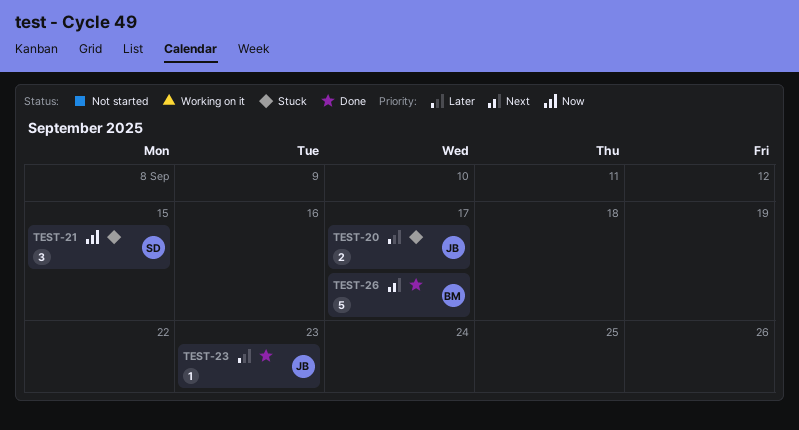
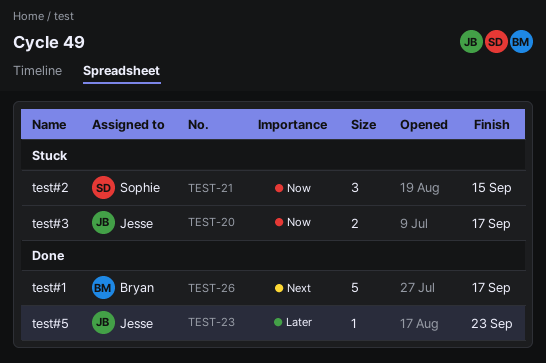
TEST-20, priority: Later -> Now

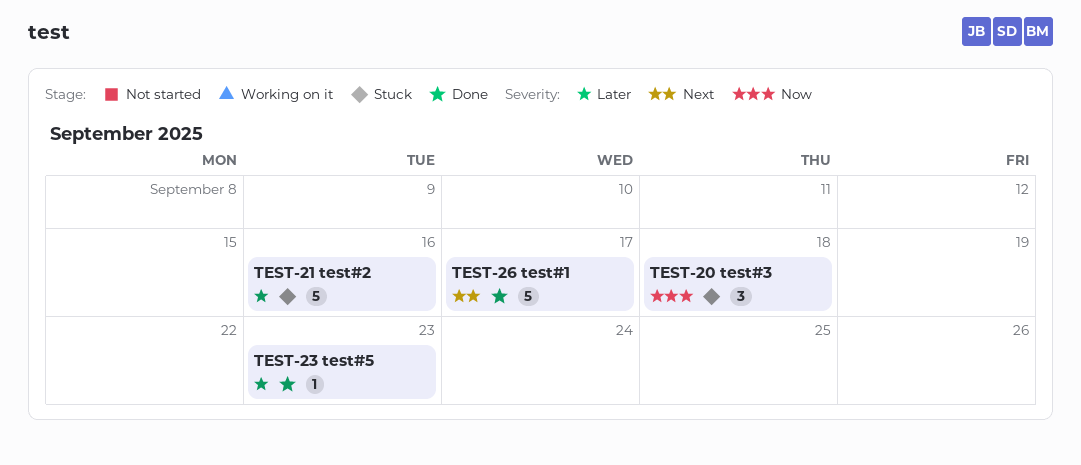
TEST-20, estimate: 2 -> 3
TEST-20, due: Sep 17 -> Sep 18
TEST-21, priority: Now -> Later
TEST-21, estimate: 3 -> 5
TEST-21, due: Sep 15 -> Sep 16

